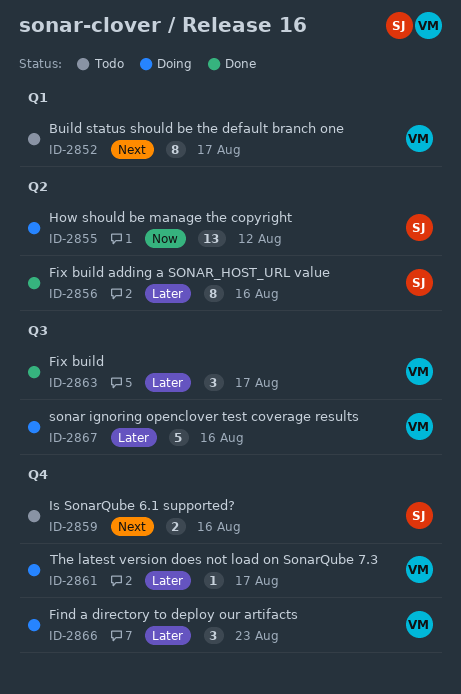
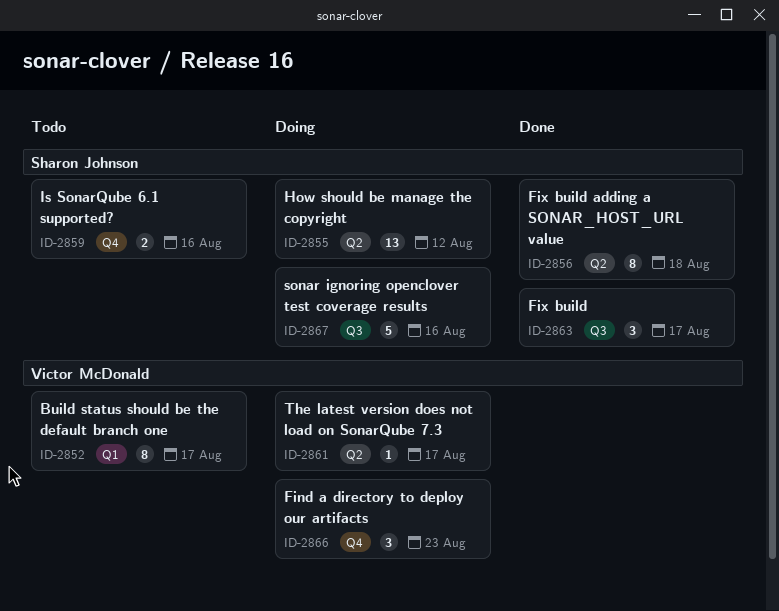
ID-2856, due: Aug 16 -> Aug 18
ID-2861, label: Q4 -> Q2
ID-2863, owner: Victor McDonald -> Sharon Johnson
ID-2867, owner: Victor McDonald -> Sharon Johnson

